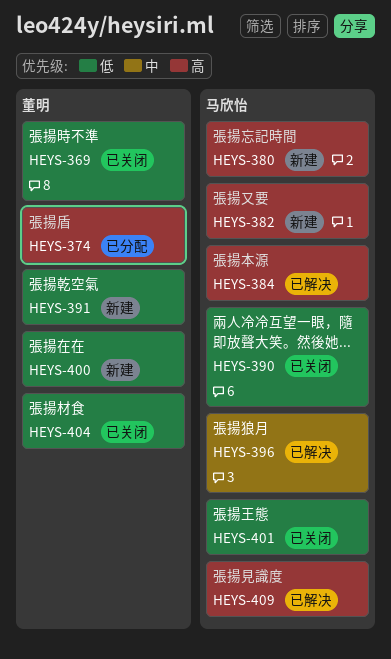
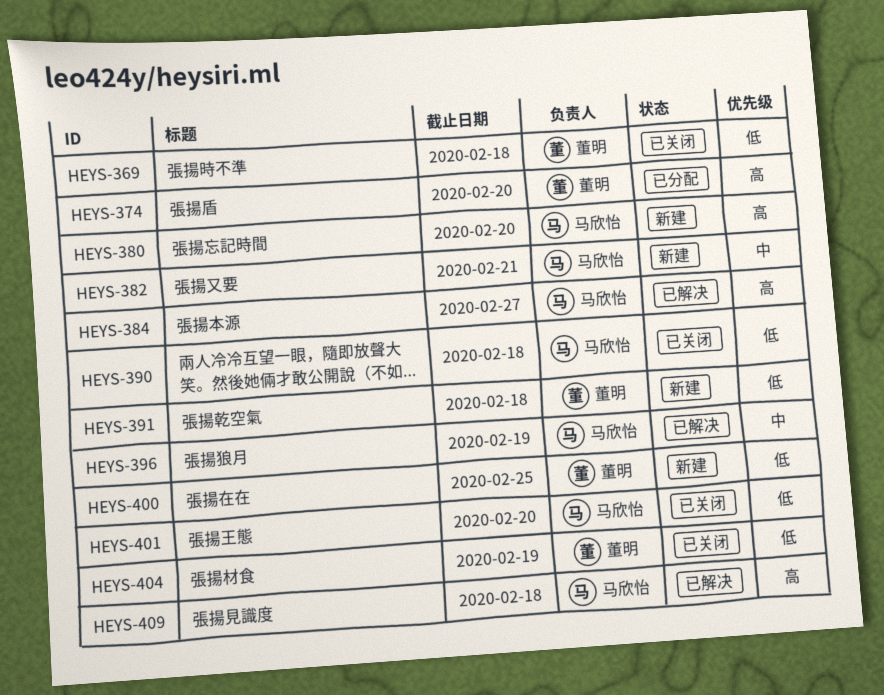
HEYS-382, priority: 高 -> 中

